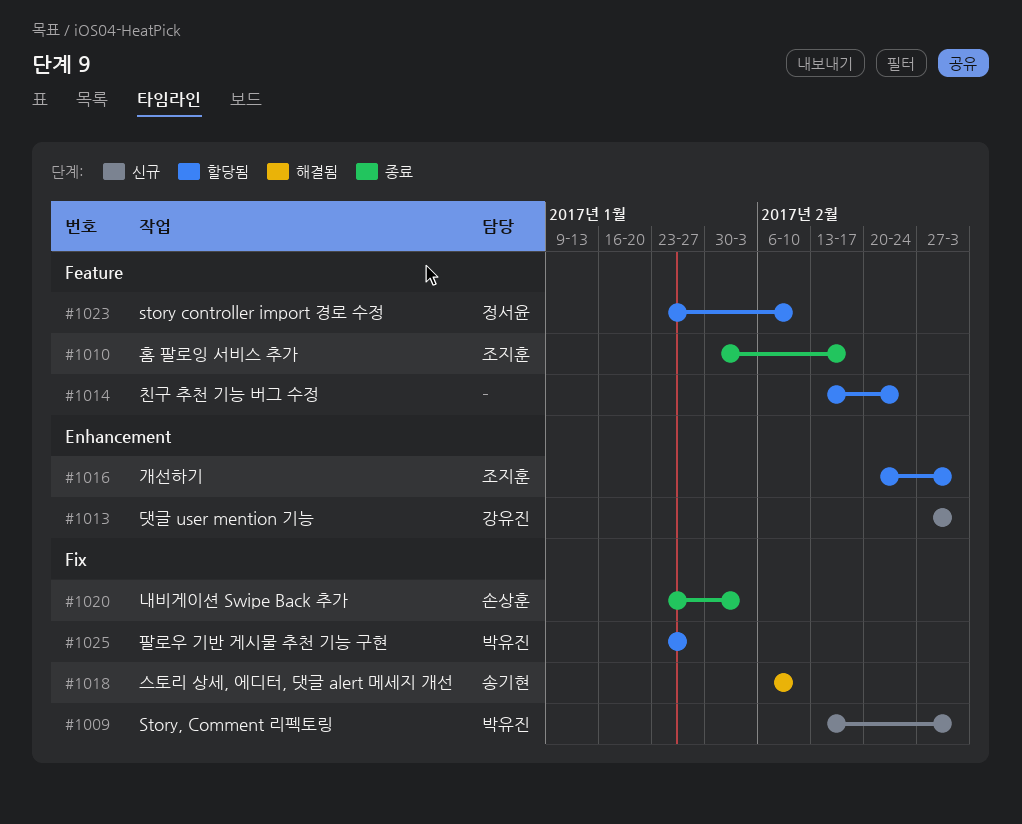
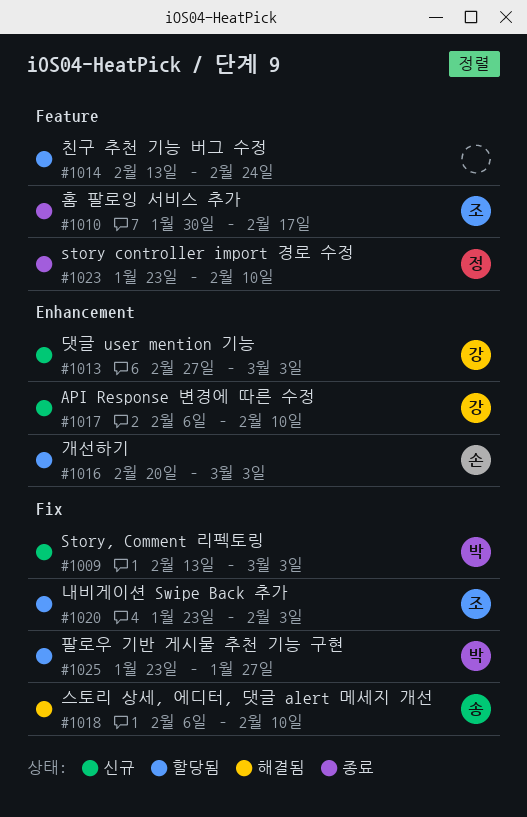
#1016, owner: 조지훈 -> 손상훈
#1017: none -> present
#1020, status: 종료 -> 할당됨
#1020, owner: 손상훈 -> 조지훈
#1023, status: 할당됨 -> 종료

